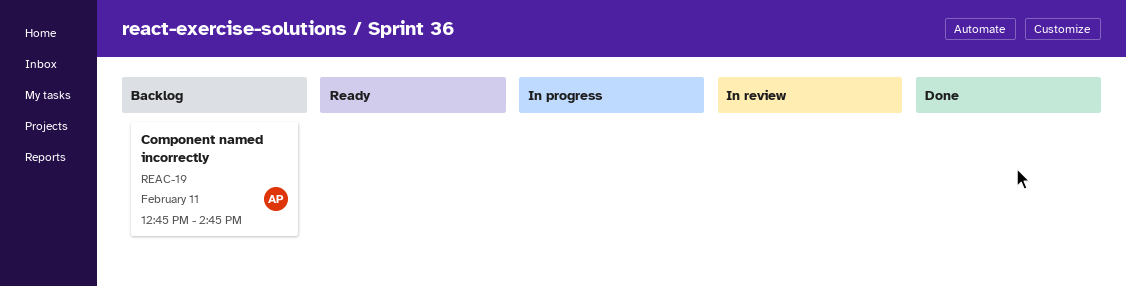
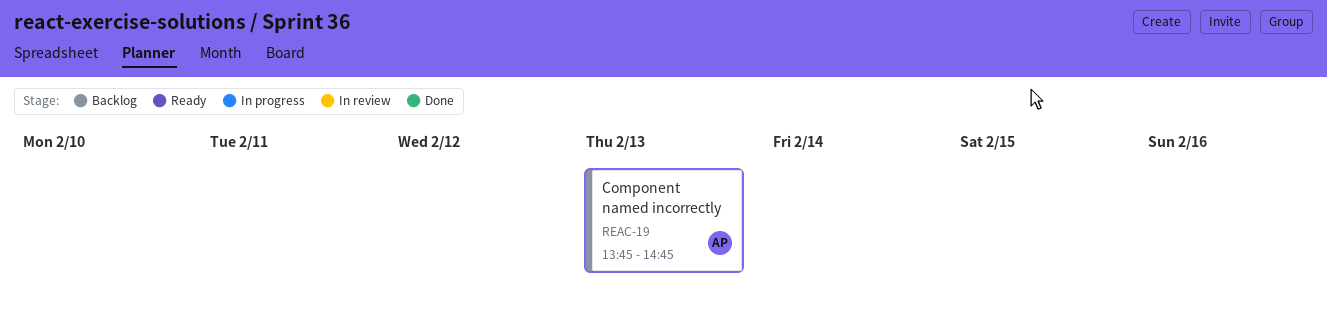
REAC-19, day: Feb 11 -> Feb 13
REAC-19, begins: 12:45 -> 13:45

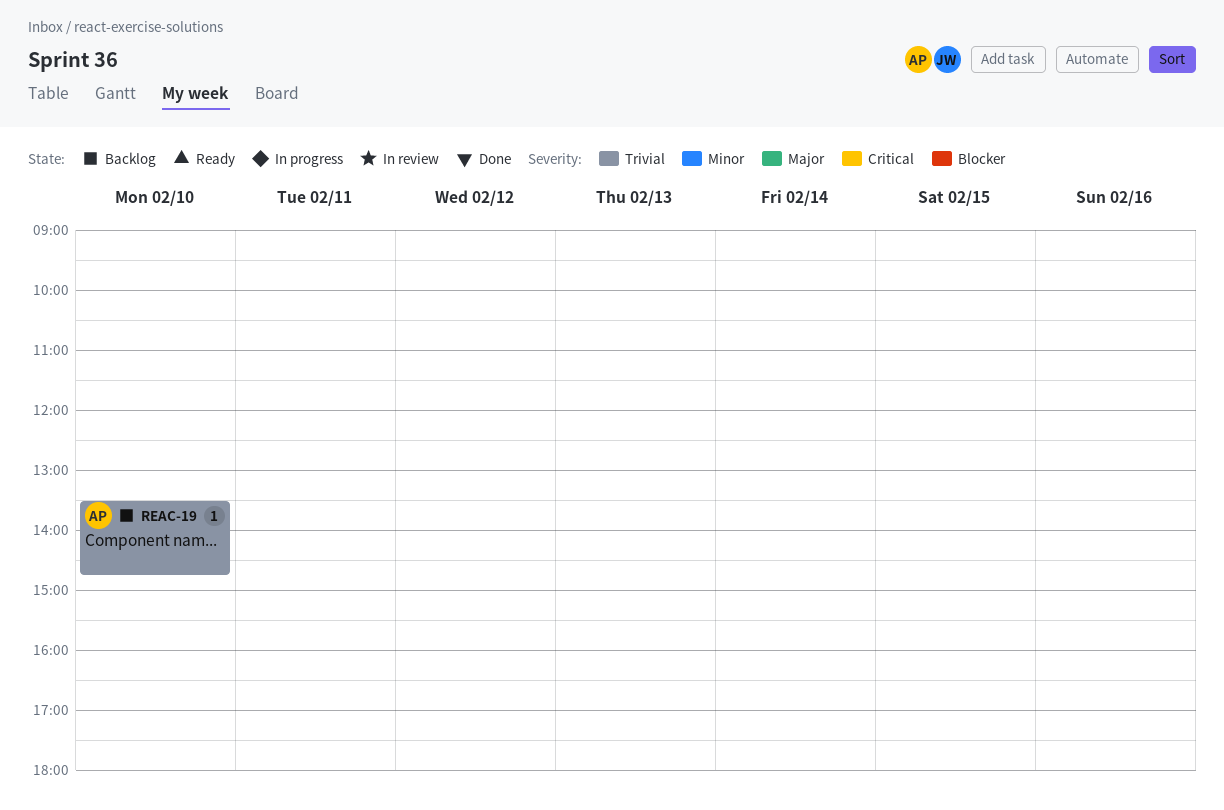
REAC-19, day: Feb 13 -> Feb 10
REAC-19, begins: 13:45 -> 13:30

